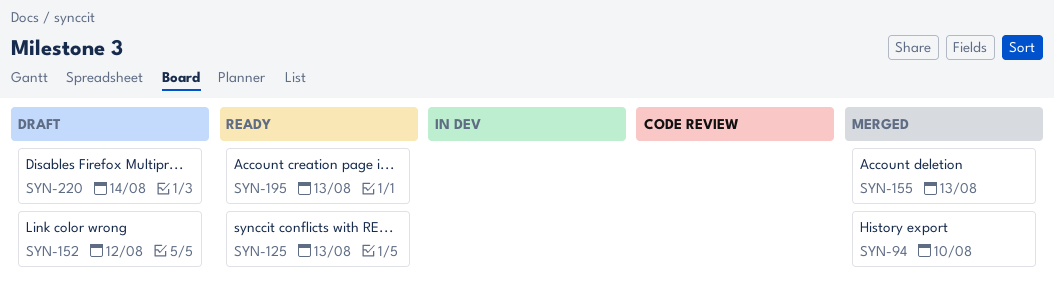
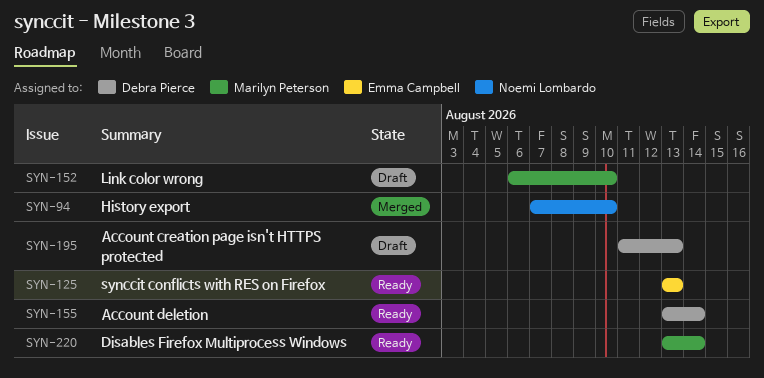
SYN-152, due: Aug 12 -> Aug 10
SYN-155, status: Merged -> Ready
SYN-155, due: Aug 13 -> Aug 14
SYN-195, status: Ready -> Draft
SYN-220, status: Draft -> Ready

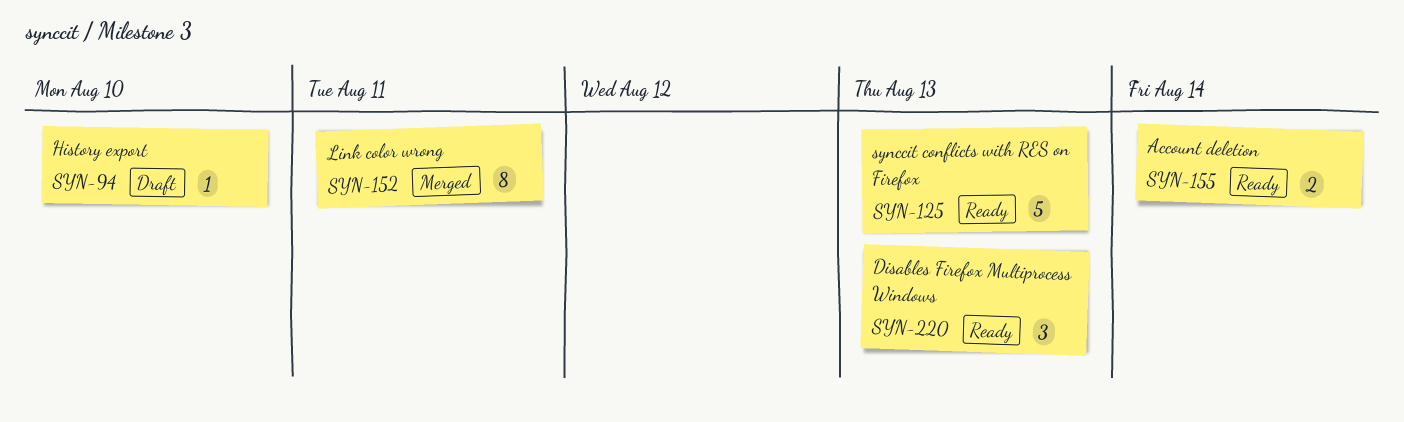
SYN-94, status: Merged -> Draft
SYN-152, status: Draft -> Merged
SYN-152, due: Aug 10 -> Aug 11
SYN-195: present -> none
SYN-220, due: Aug 14 -> Aug 13

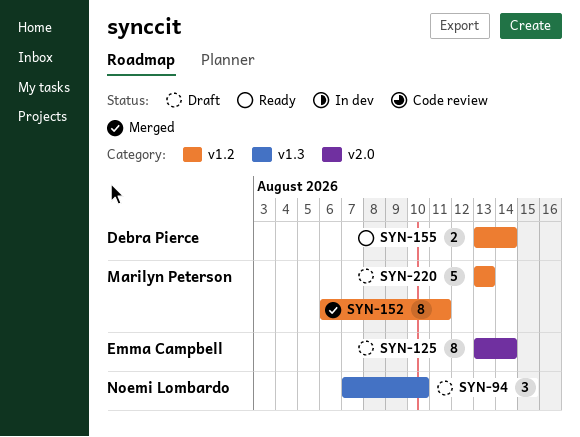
SYN-94, estimate: 1 -> 3
SYN-125, status: Ready -> Draft
SYN-125, estimate: 5 -> 8
SYN-125, due: Aug 13 -> Aug 14
SYN-220, status: Ready -> Draft
SYN-220, estimate: 3 -> 5

